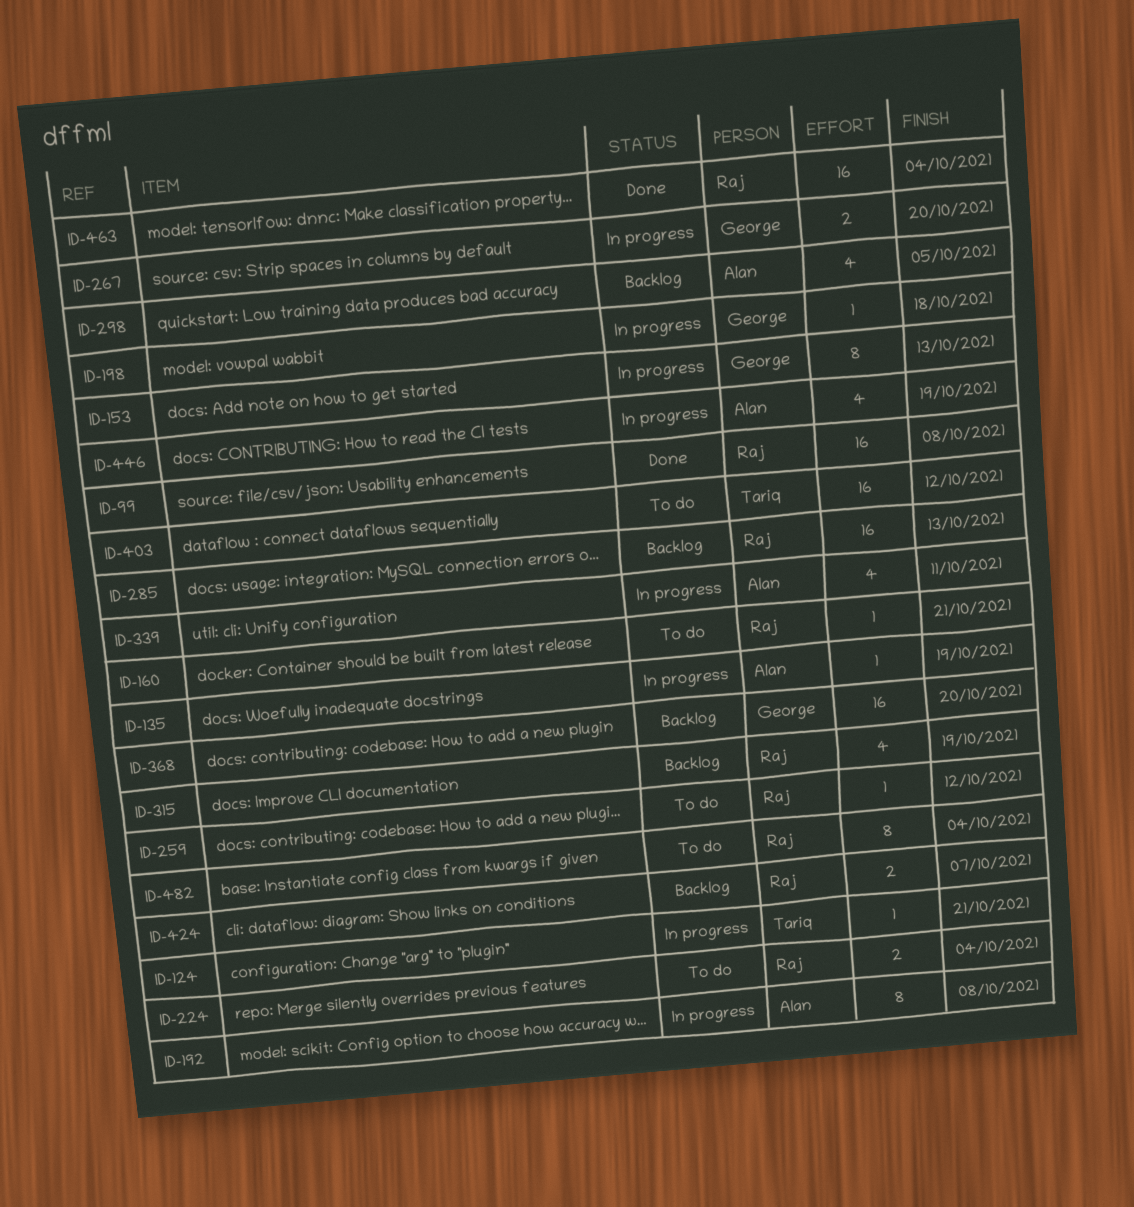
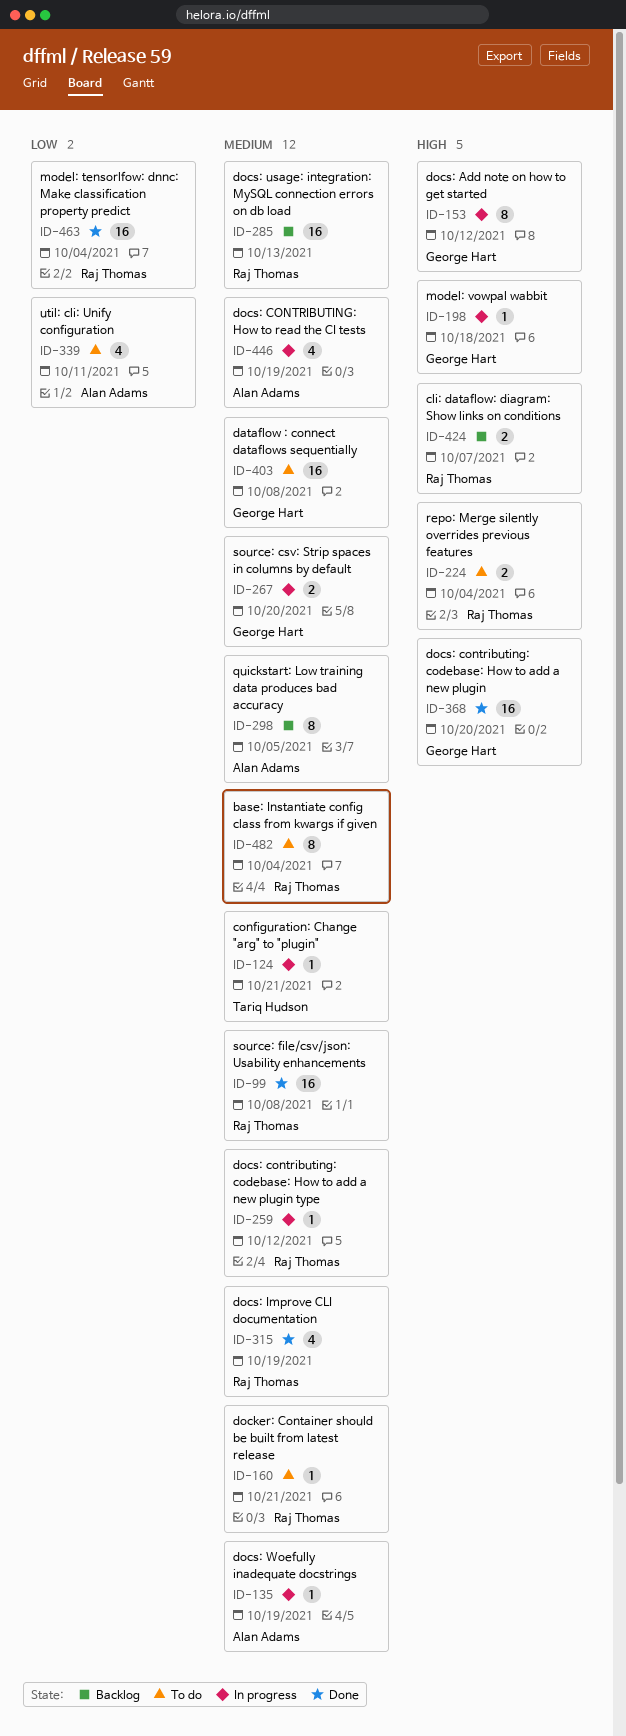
ID-153, due: Oct 13 -> Oct 12
ID-192: present -> none
ID-259, status: To do -> In progress
ID-298, estimate: 4 -> 8
ID-315, status: Backlog -> Done
ID-339, status: In progress -> To do
ID-368, status: Backlog -> Done
ID-403, owner: Tariq Hudson -> George Hart
ID-403, due: Oct 12 -> Oct 8

